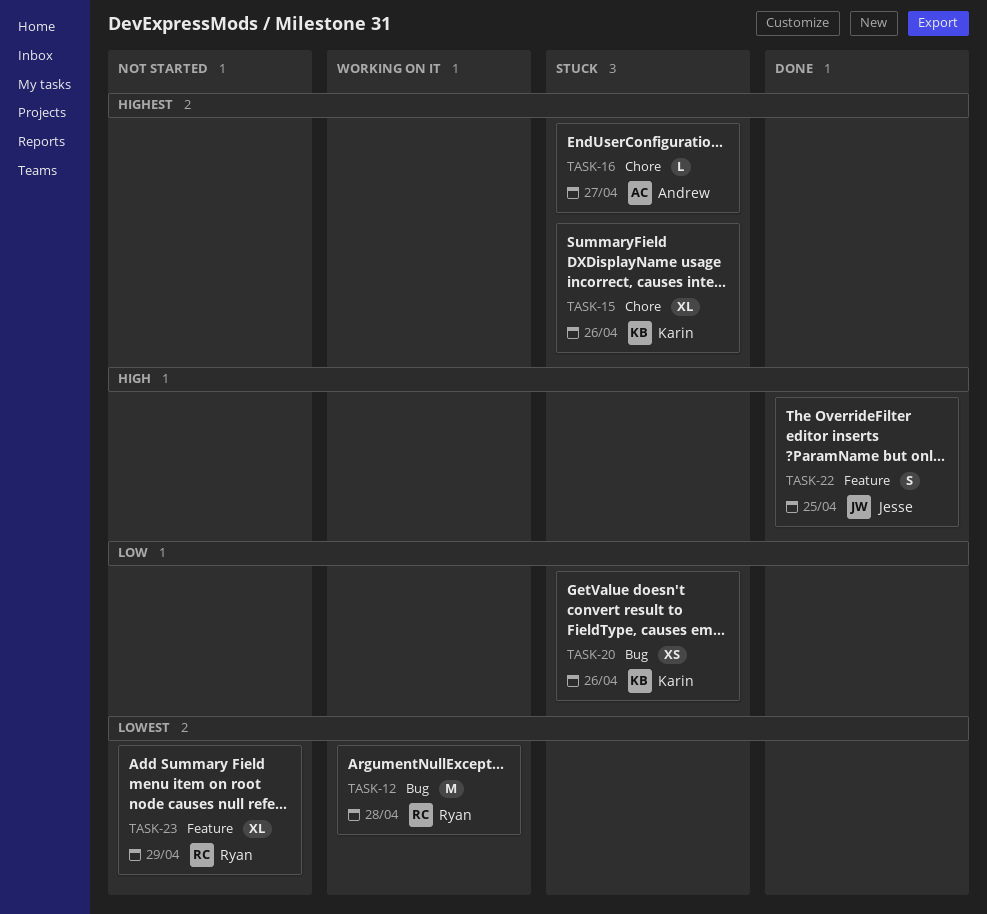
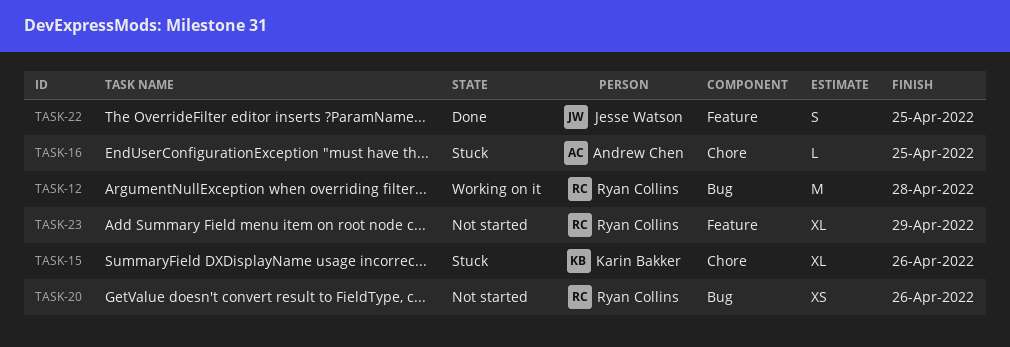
TASK-16, due: Apr 27 -> Apr 25
TASK-20, status: Stuck -> Not started
TASK-20, owner: Karin Bakker -> Ryan Collins

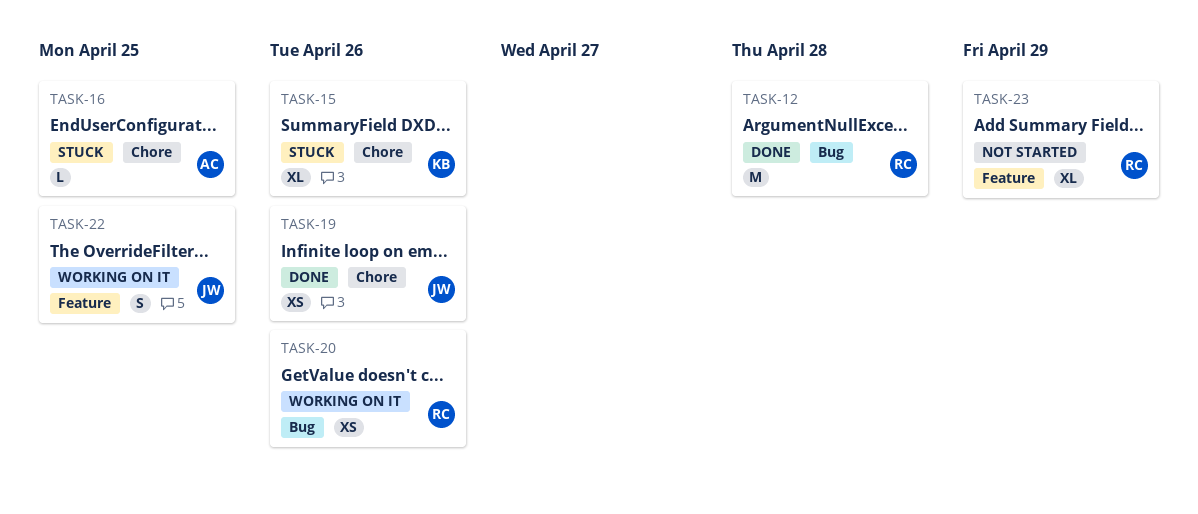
TASK-12, status: Working on it -> Done
TASK-19: none -> present
TASK-20, status: Not started -> Working on it
TASK-22, status: Done -> Working on it

